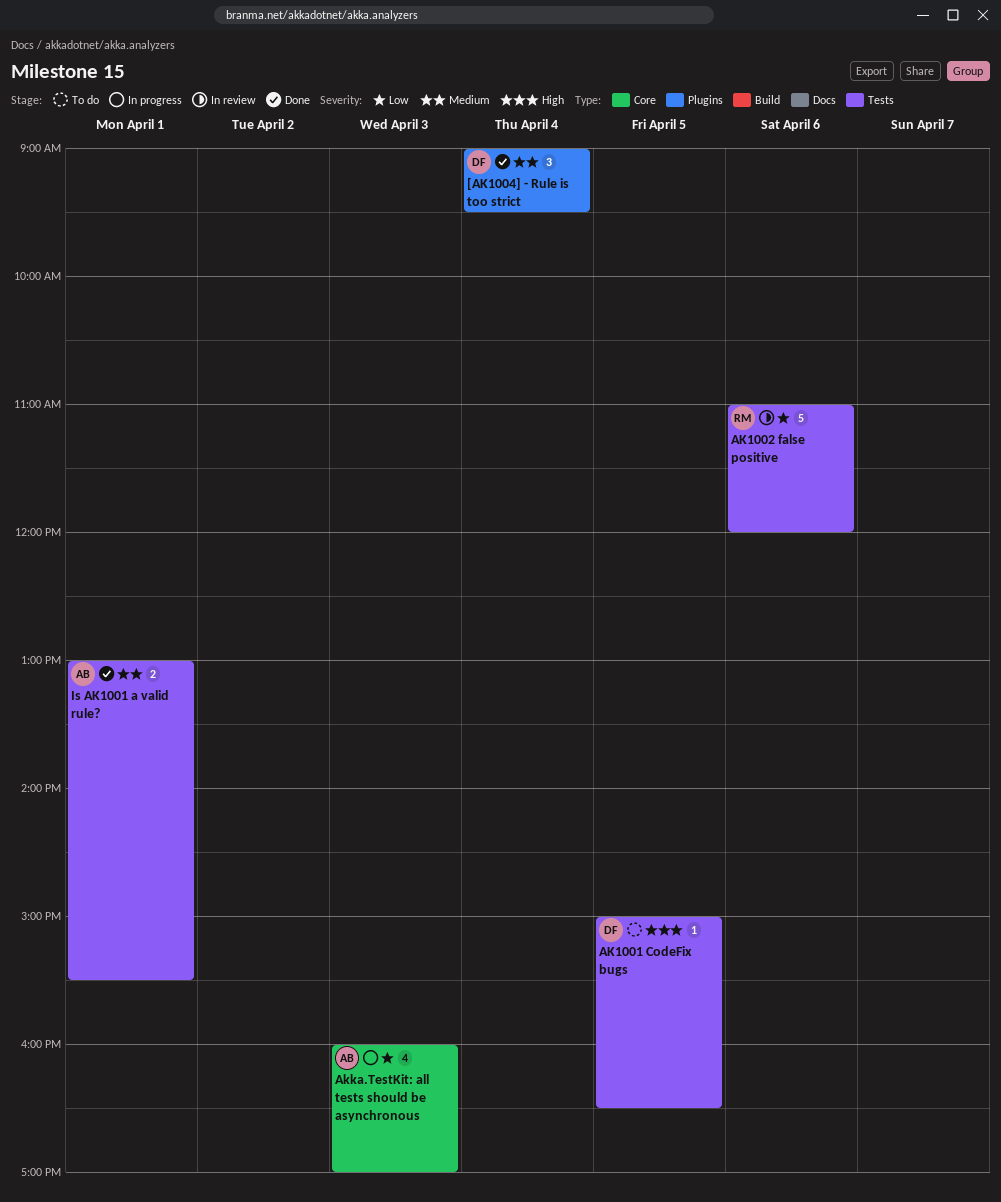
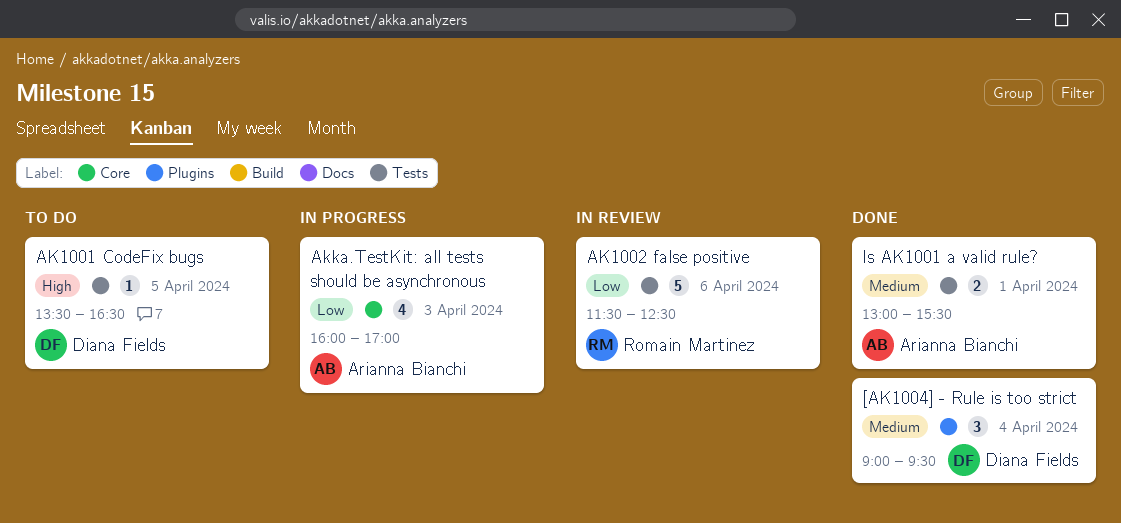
AK1001 CodeFix bugs, begins: 15:00 -> 13:30
AK1002 false positive, begins: 11:00 -> 11:30
AK1002 false positive, ends: 12:00 -> 12:30

